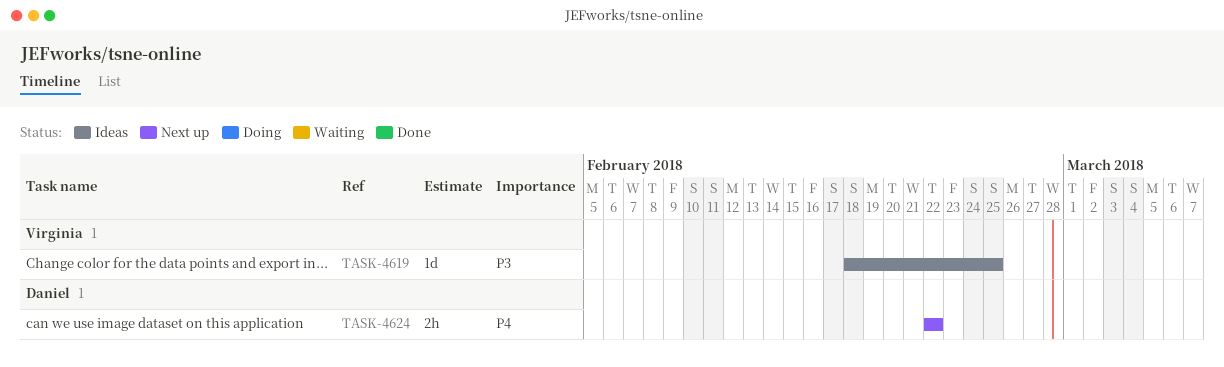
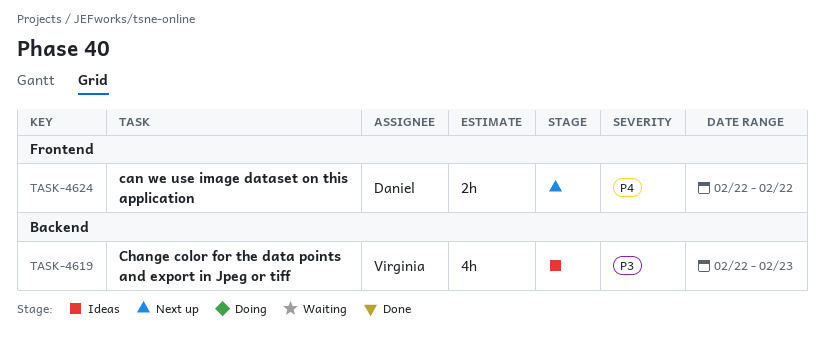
TASK-4619, estimate: 1d -> 4h
TASK-4619, start: Feb 18 -> Feb 22
TASK-4619, due: Feb 25 -> Feb 23

